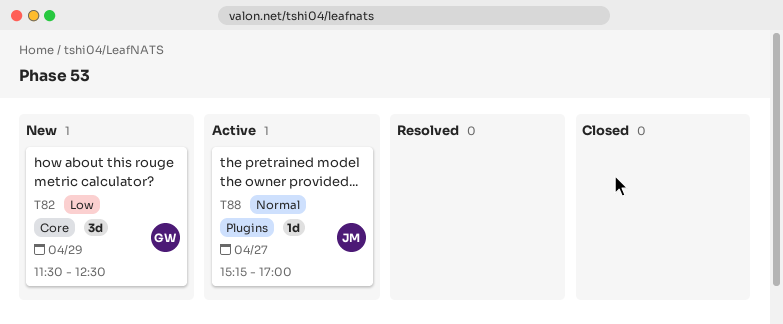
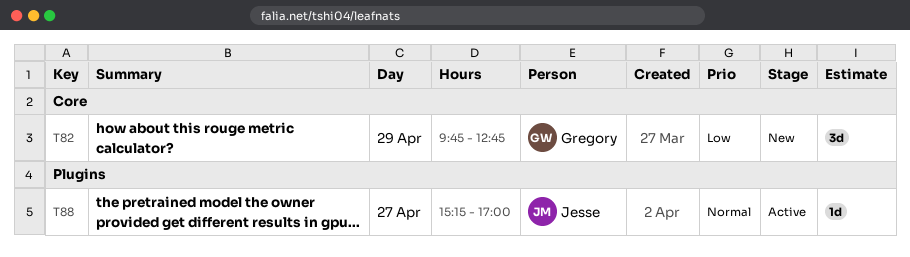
T82, begins: 11:30 -> 09:45
T82, ends: 12:30 -> 12:45

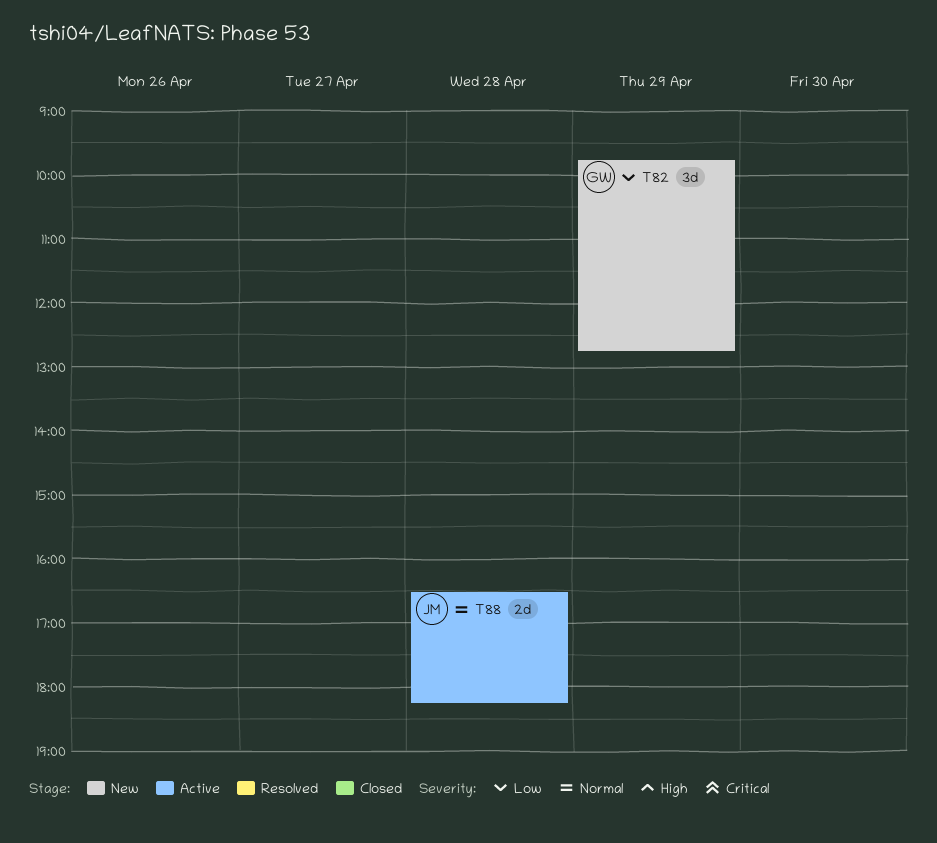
T88, estimate: 1d -> 2d
T88, day: Apr 27 -> Apr 28
T88, begins: 15:15 -> 16:30
T88, ends: 17:00 -> 18:15

